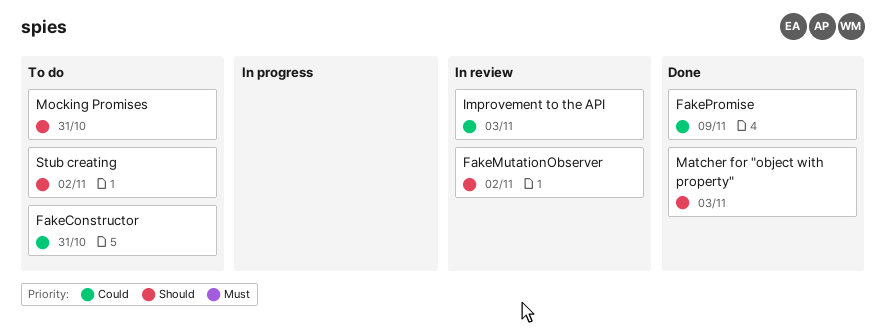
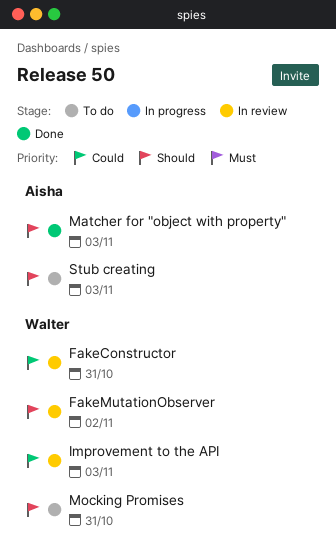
FakeConstructor, status: To do -> In review
FakePromise: present -> none
Stub creating, due: Nov 2 -> Nov 3

